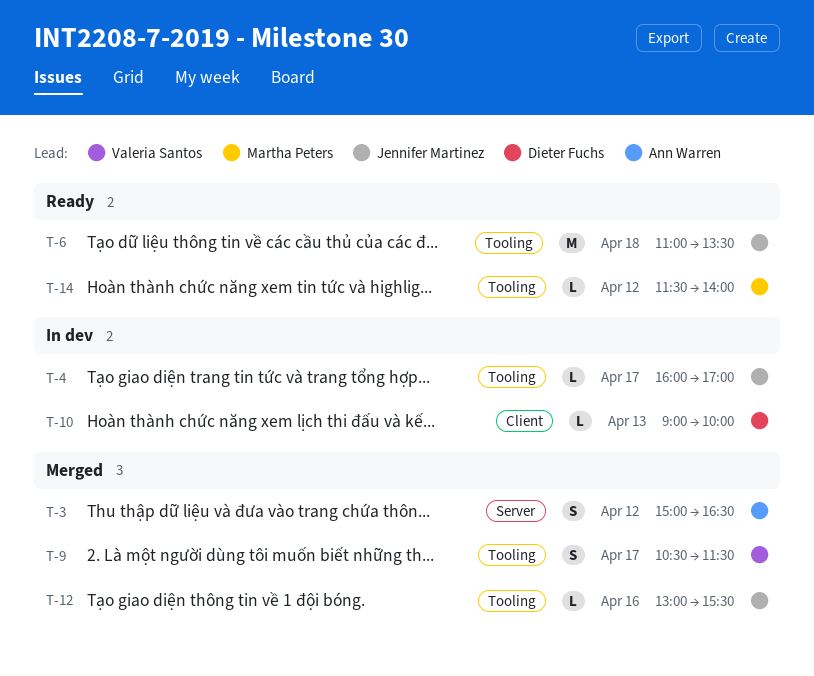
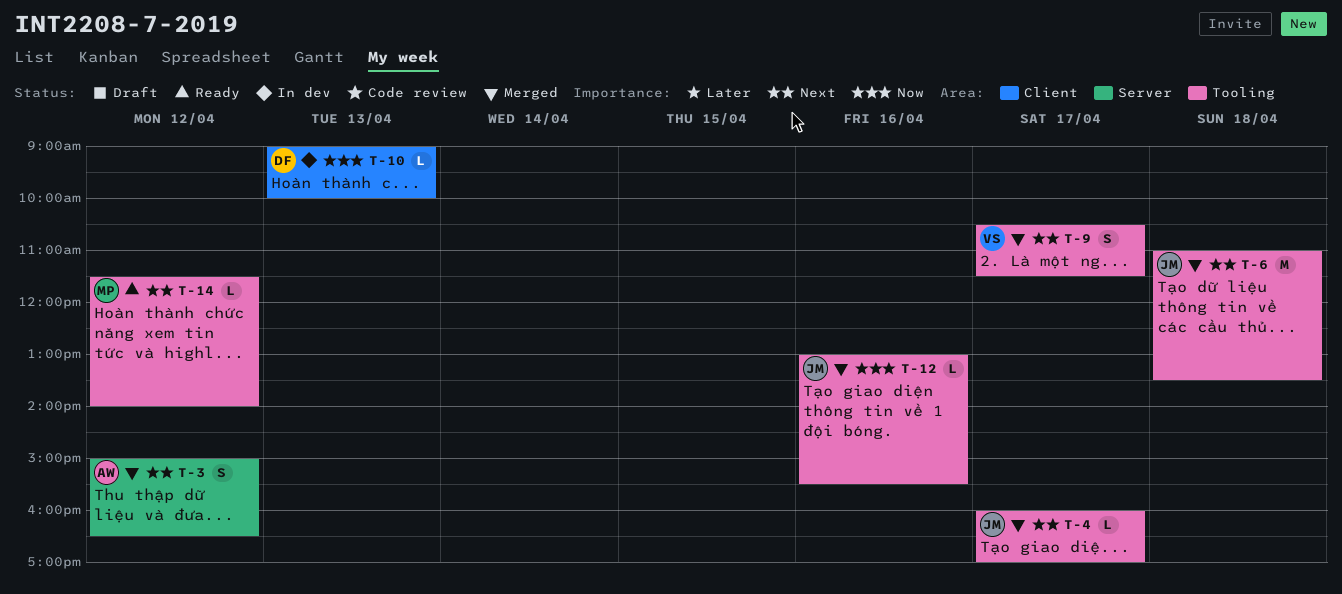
T-4, status: In dev -> Merged
T-6, status: Ready -> Merged

